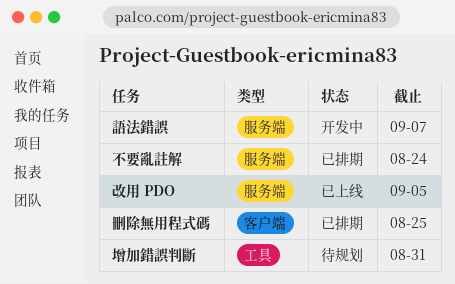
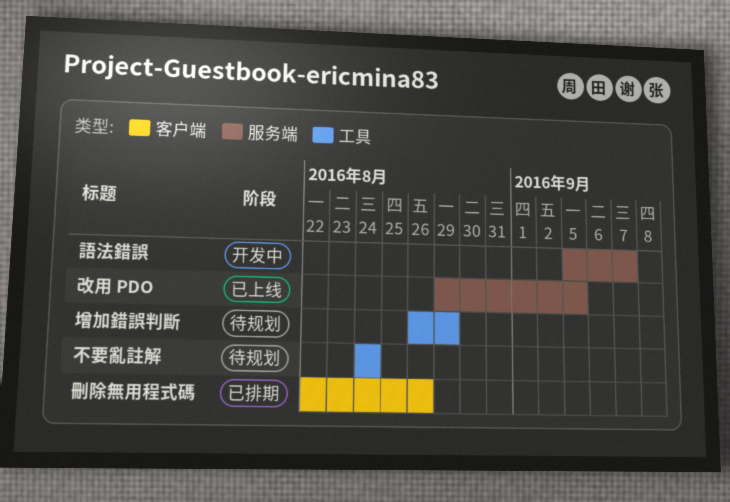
不要亂註解, status: 已排期 -> 待规划
不要亂註解, label: 服务端 -> 工具
刪除無用程式碼, due: Aug 25 -> Aug 26
增加錯誤判斷, due: Aug 31 -> Aug 29

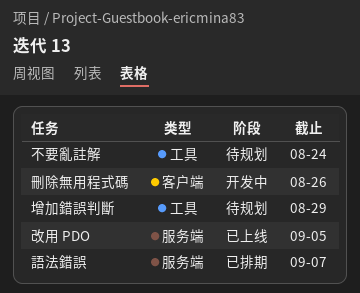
刪除無用程式碼, status: 已排期 -> 开发中
語法錯誤, status: 开发中 -> 已排期

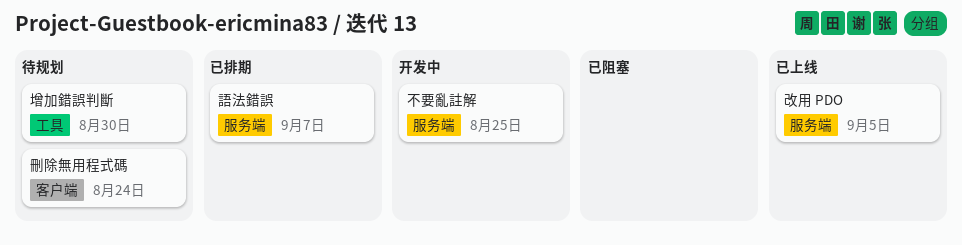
不要亂註解, status: 待规划 -> 开发中
不要亂註解, label: 工具 -> 服务端
不要亂註解, due: Aug 24 -> Aug 25
刪除無用程式碼, status: 开发中 -> 待规划
刪除無用程式碼, due: Aug 26 -> Aug 24
增加錯誤判斷, due: Aug 29 -> Aug 30

